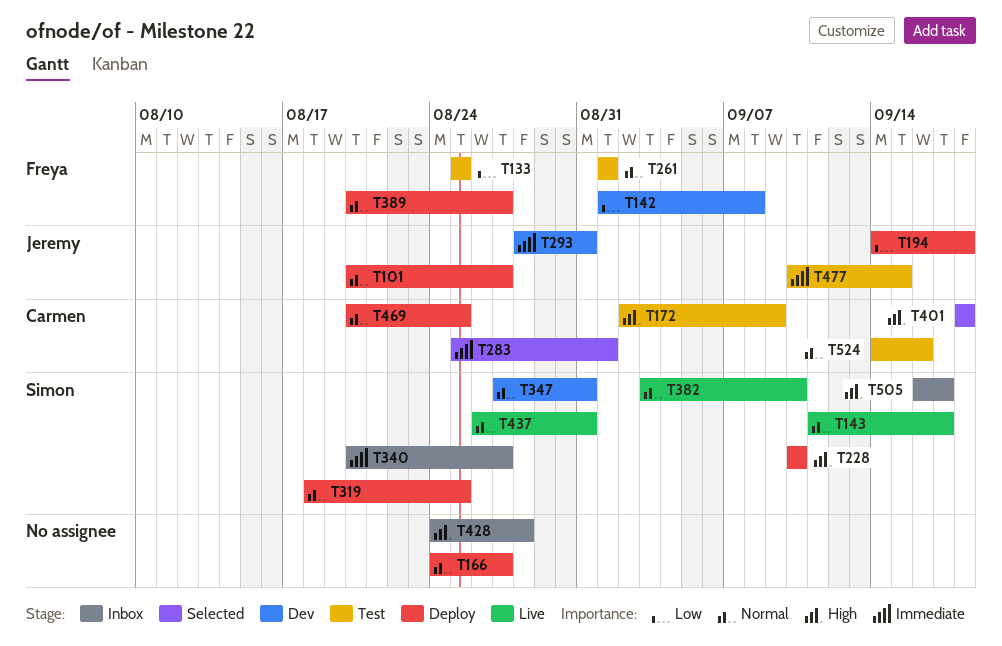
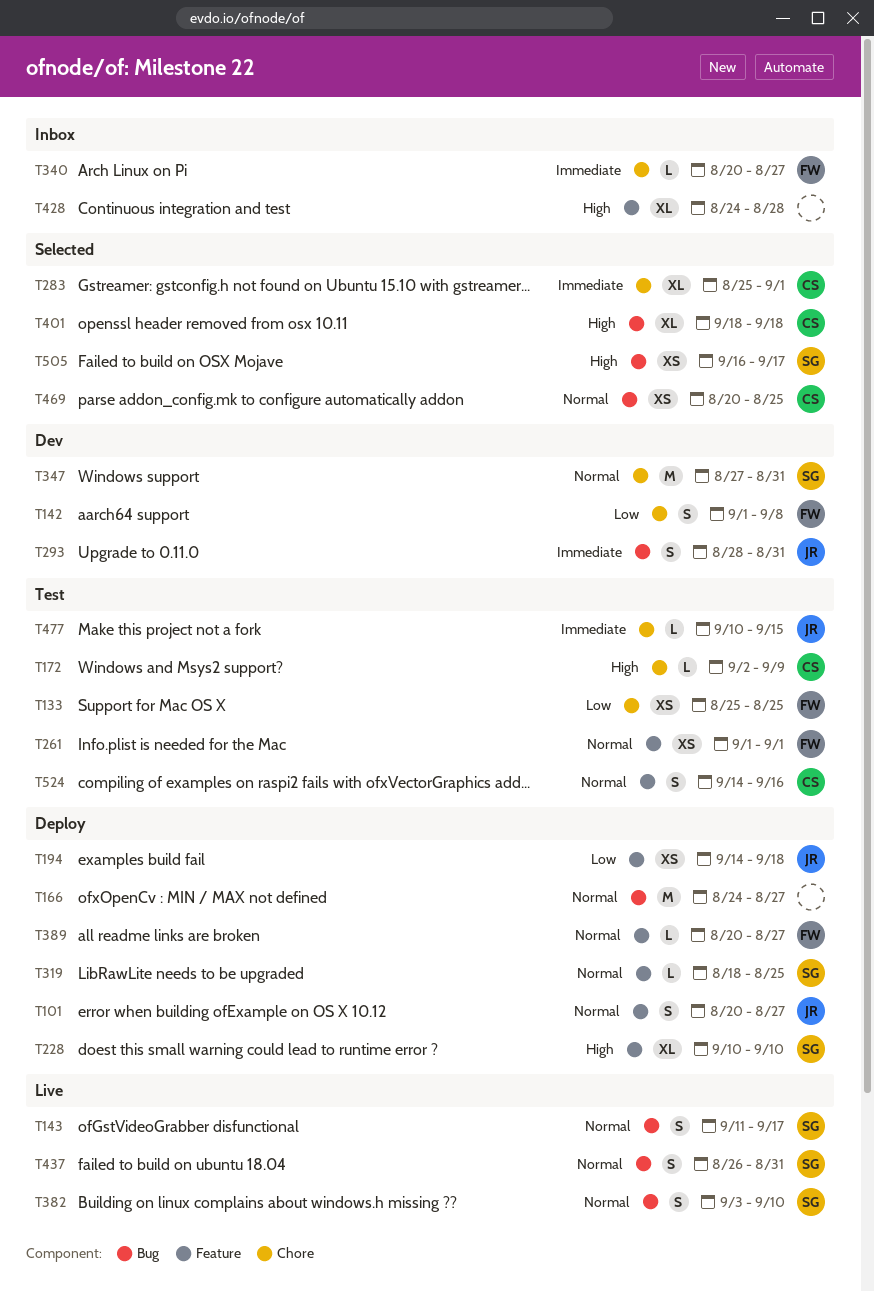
T340, owner: Simon -> Freya
T469, status: Deploy -> Selected
T505, status: Inbox -> Selected

